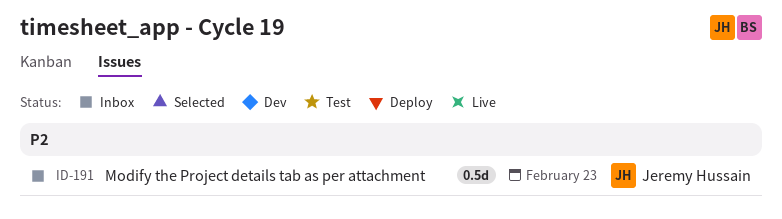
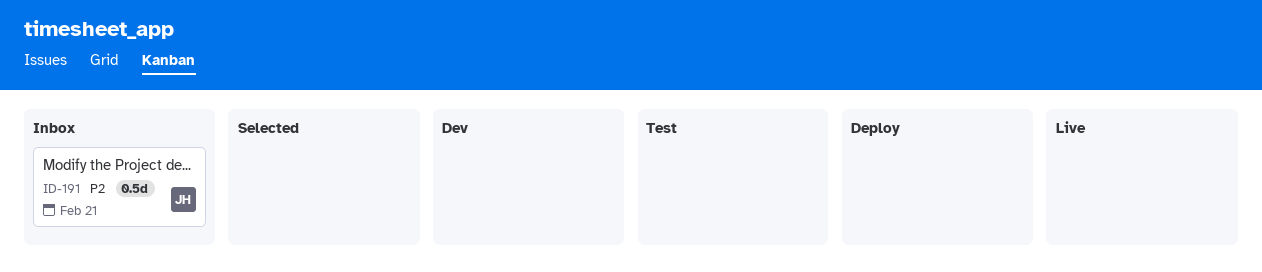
ID-191, due: Feb 23 -> Feb 21

